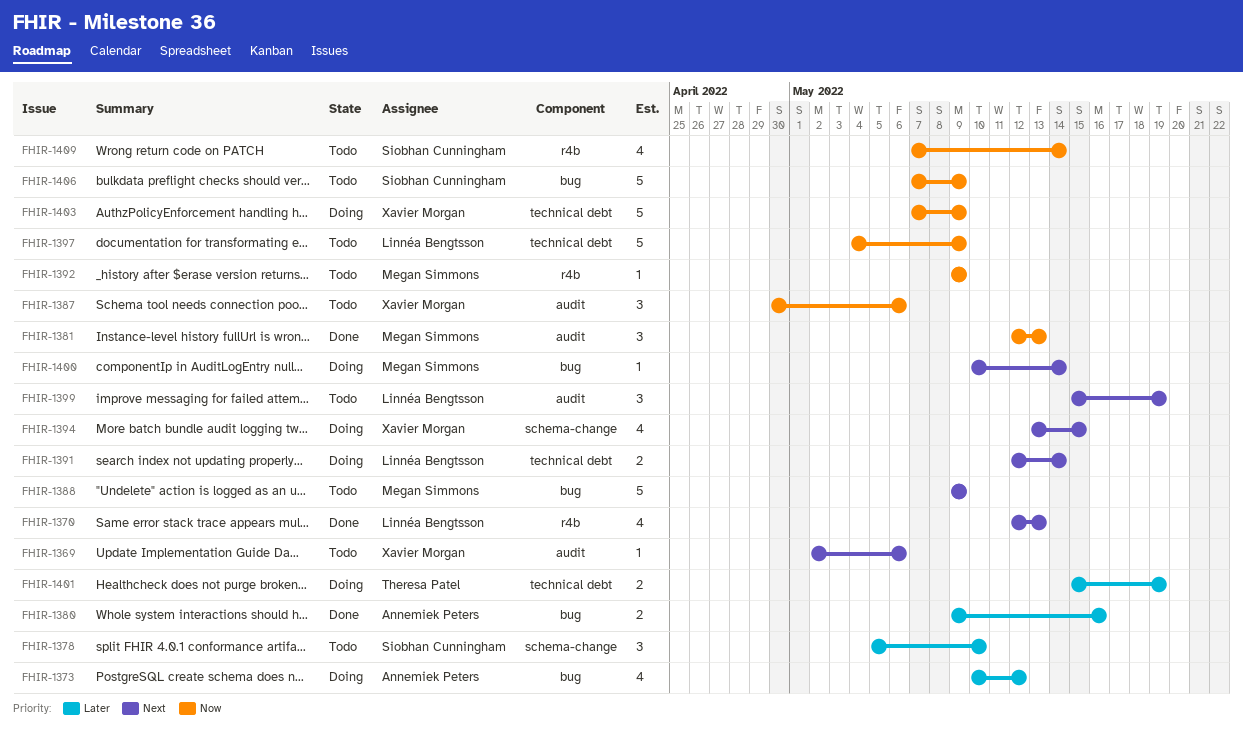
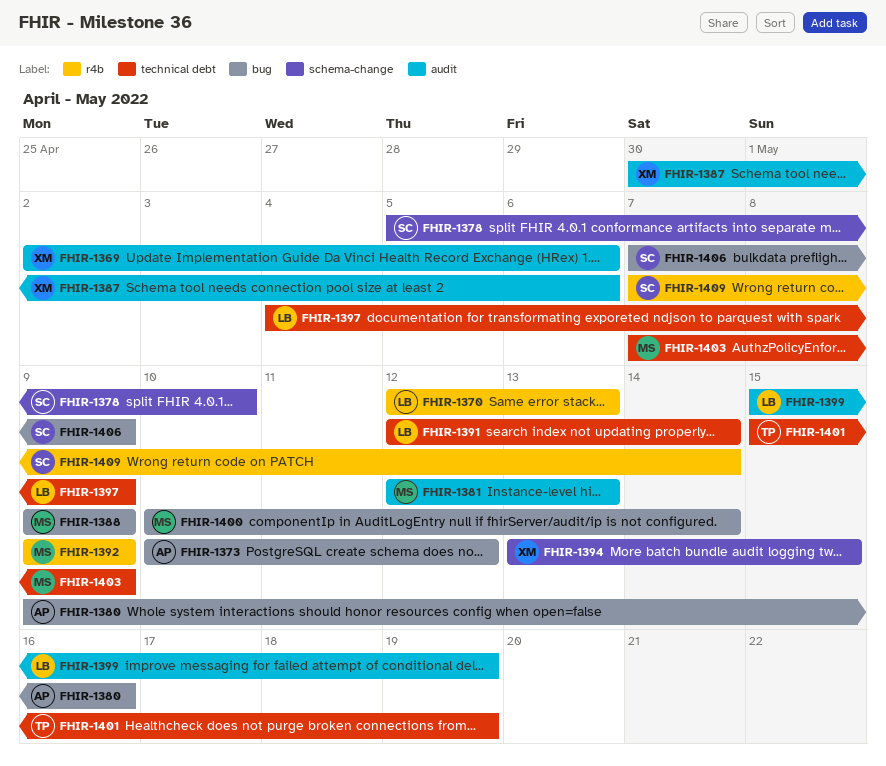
FHIR-1403, owner: Xavier Morgan -> Megan Simmons

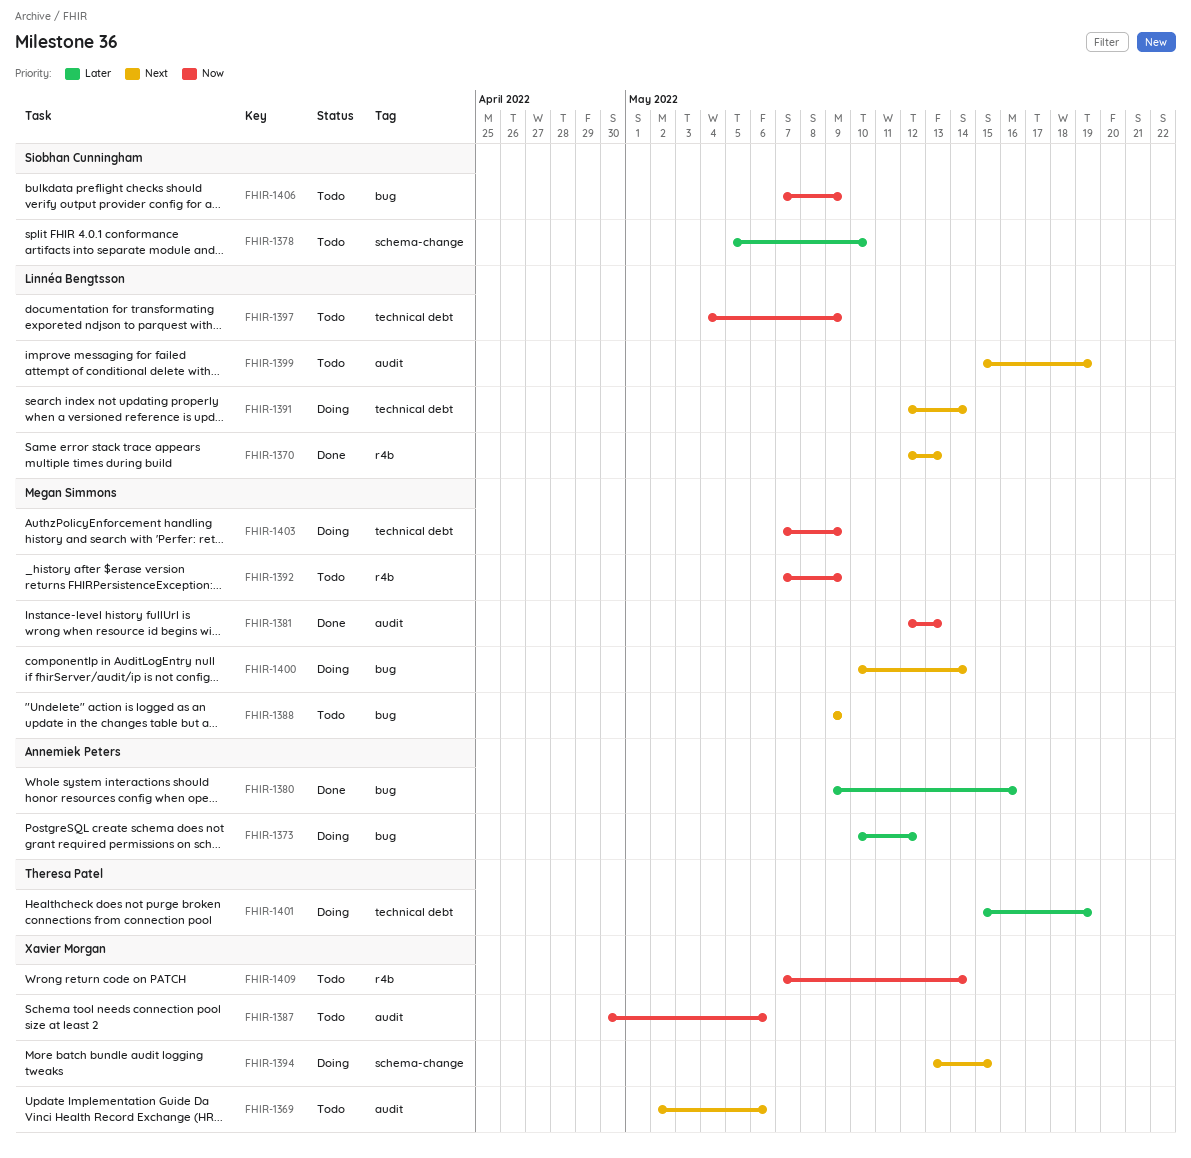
FHIR-1392, start: May 9 -> May 7
FHIR-1409, owner: Siobhan Cunningham -> Xavier Morgan

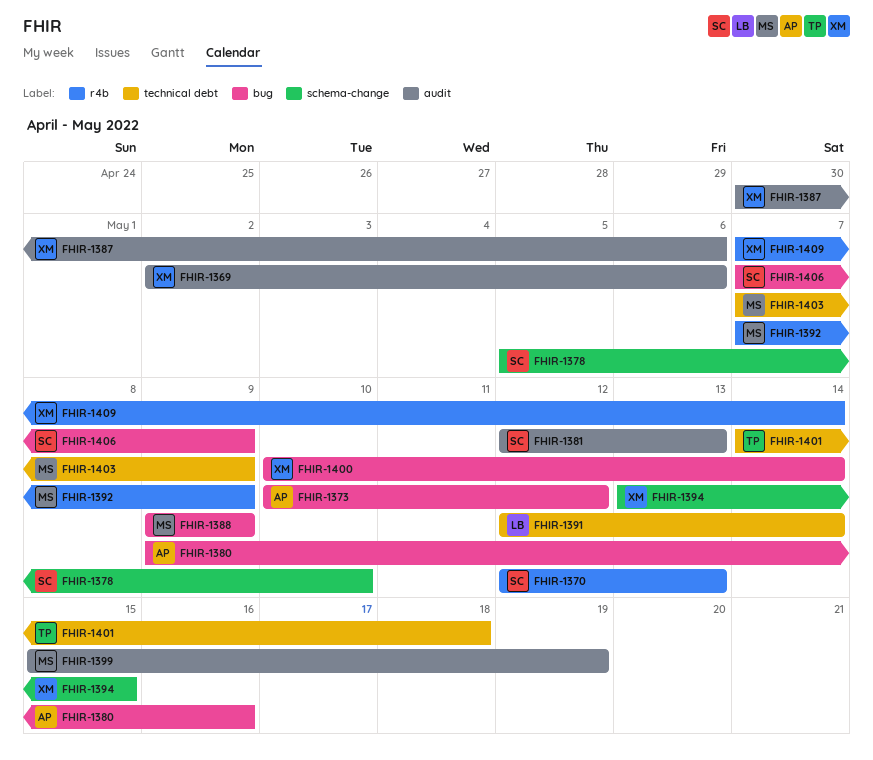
FHIR-1370, owner: Linnéa Bengtsson -> Siobhan Cunningham
FHIR-1381, owner: Megan Simmons -> Siobhan Cunningham
FHIR-1397: present -> none
FHIR-1399, owner: Linnéa Bengtsson -> Megan Simmons
FHIR-1400, owner: Megan Simmons -> Xavier Morgan
FHIR-1401, start: May 15 -> May 14
FHIR-1401, due: May 19 -> May 18

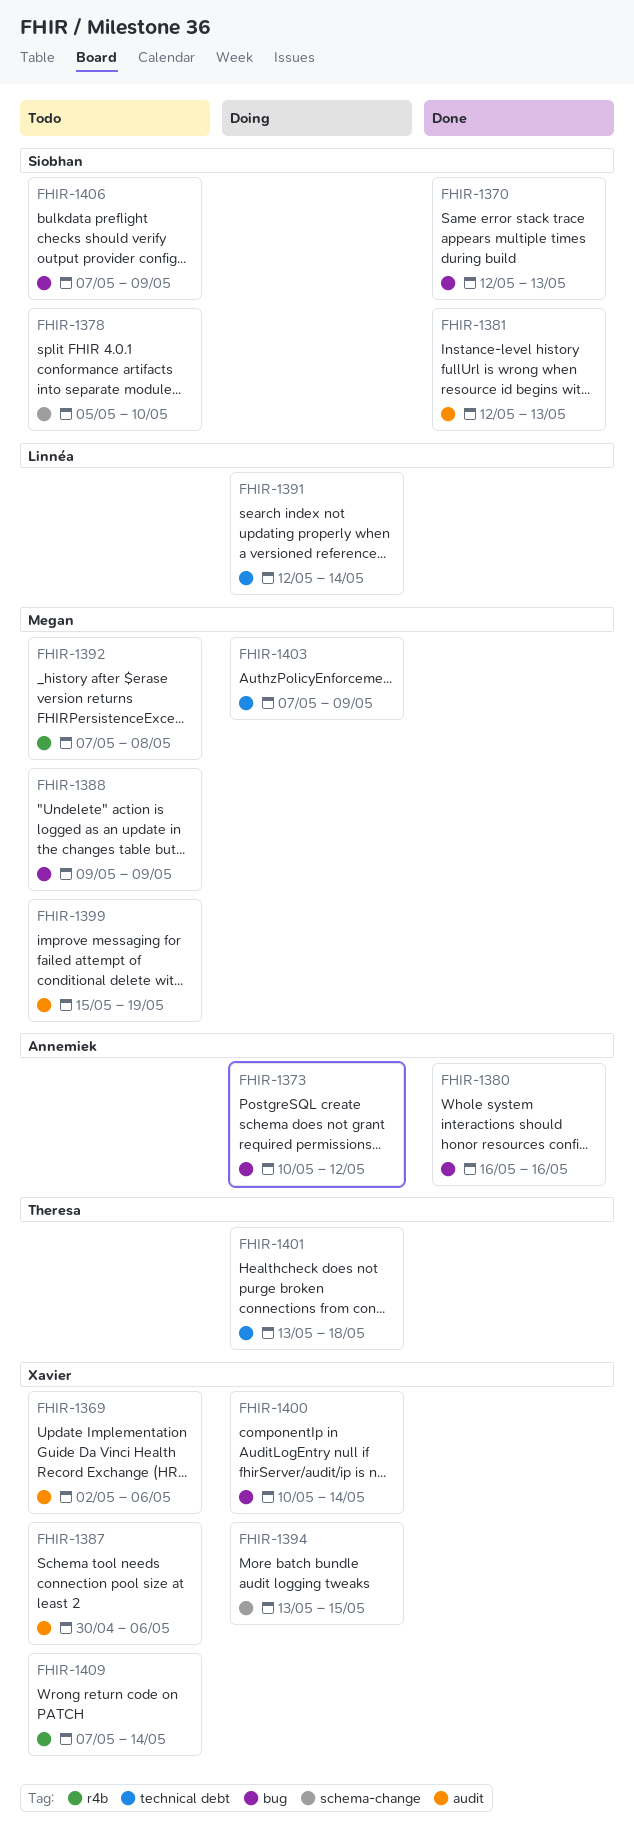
FHIR-1370, label: r4b -> bug
FHIR-1380, start: May 9 -> May 16
FHIR-1392, due: May 9 -> May 8
FHIR-1401, start: May 14 -> May 13

